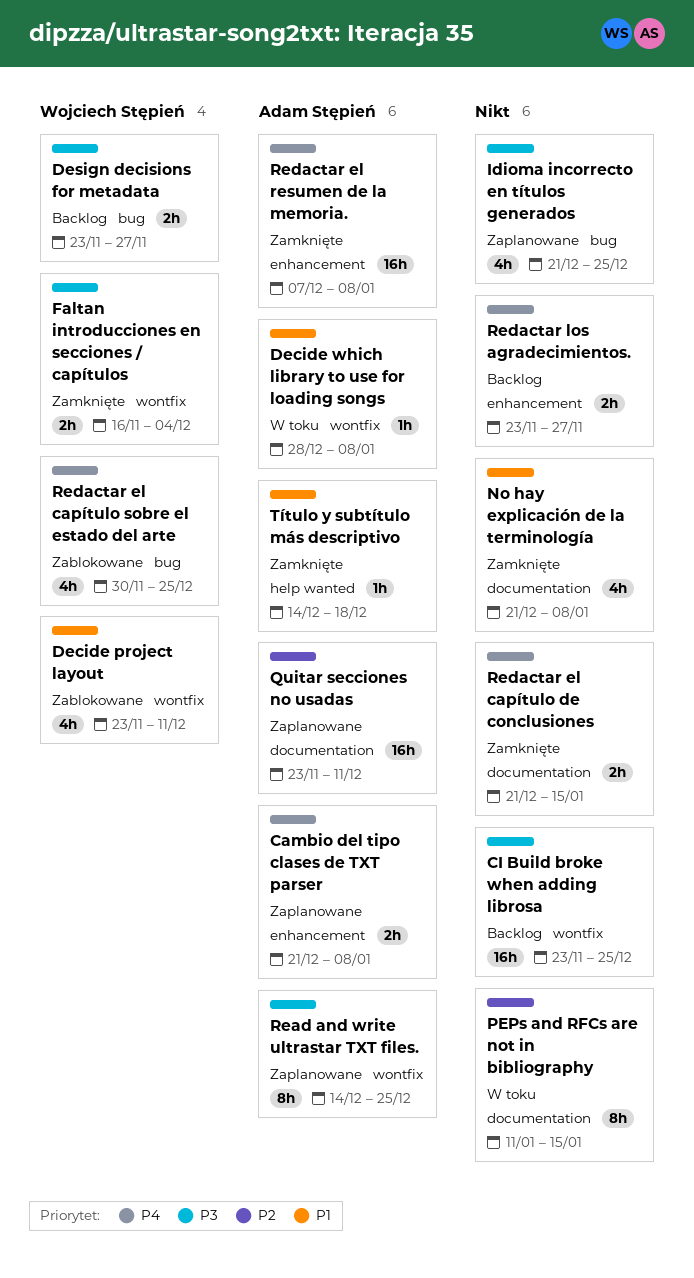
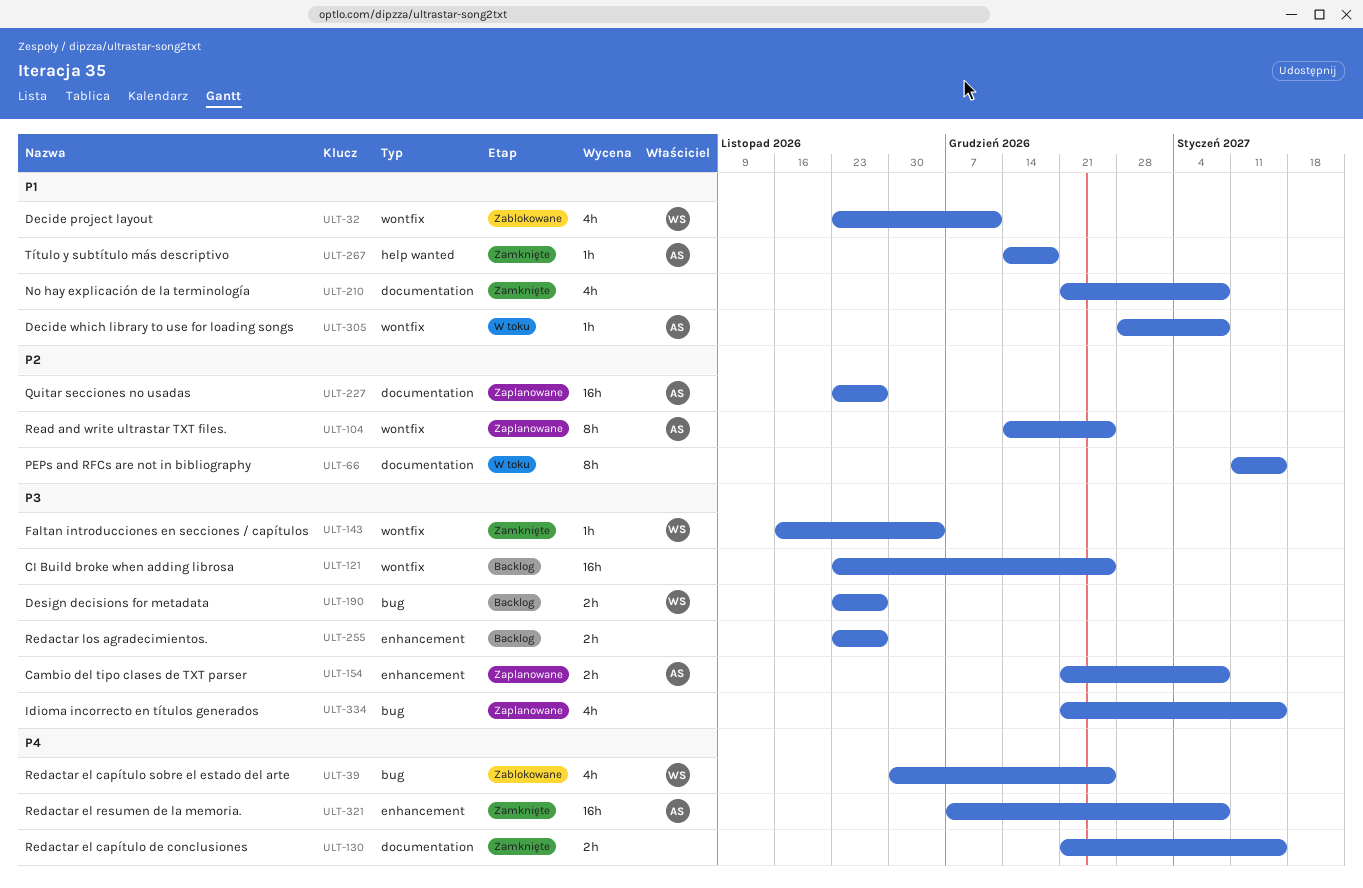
Cambio del tipo clases de TXT parser, priority: P4 -> P3
Faltan introducciones en secciones / capítulos, estimate: 2h -> 1h
Idioma incorrecto en títulos generados, due: Dec 25 -> Jan 15
Quitar secciones no usadas, due: Dec 11 -> Nov 27
Read and write ultrastar TXT files., priority: P3 -> P2
Redactar los agradecimientos., priority: P4 -> P3

